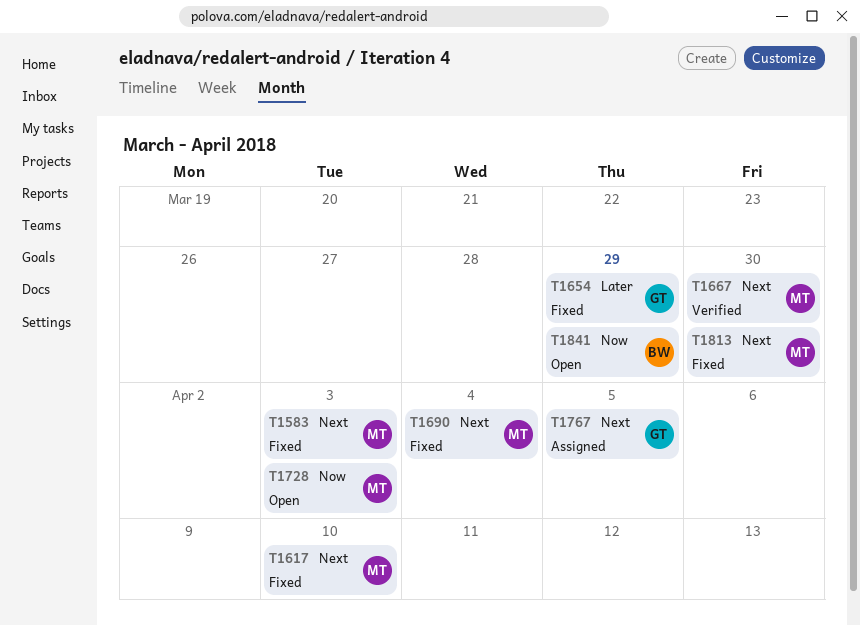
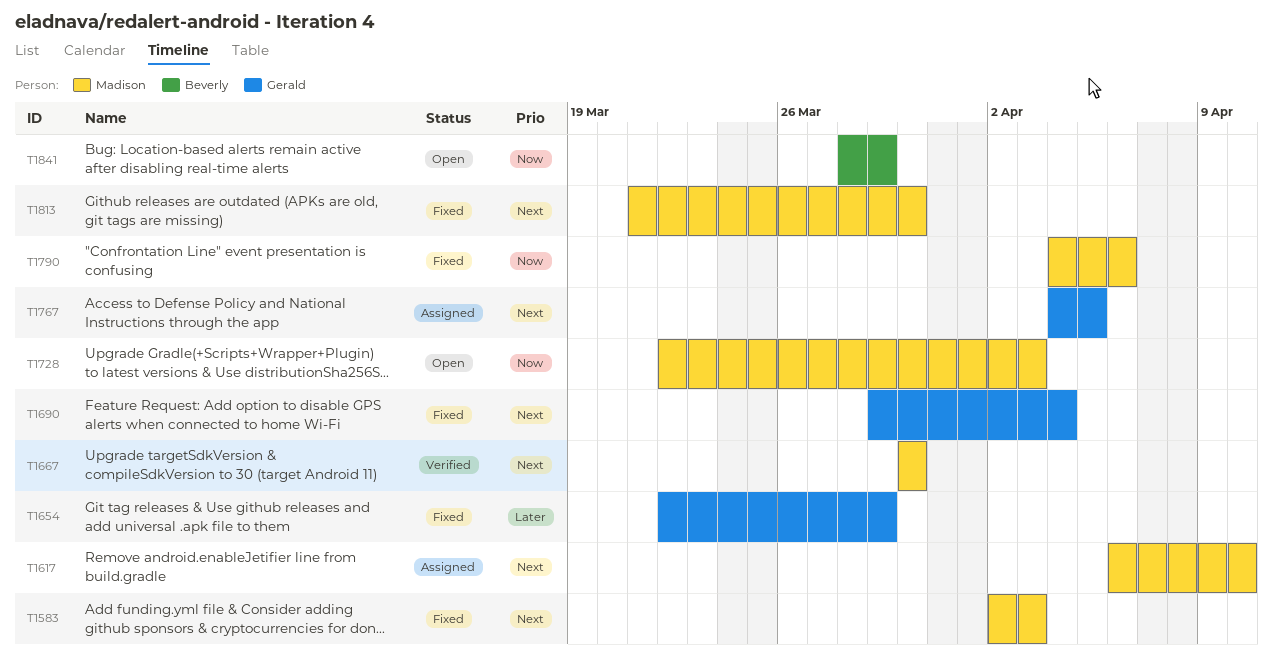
T1617, status: Fixed -> Assigned
T1690, owner: Madison -> Gerald
T1790: none -> present

